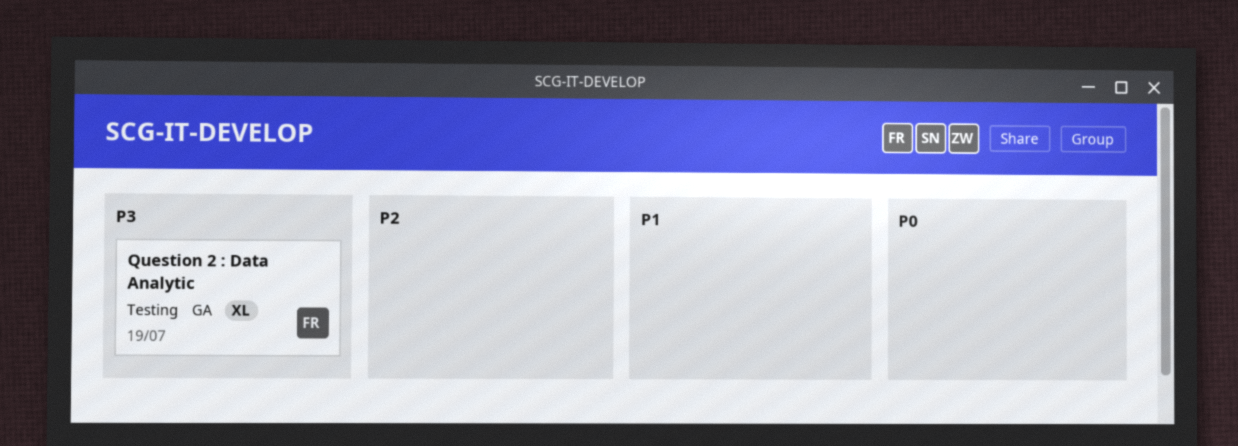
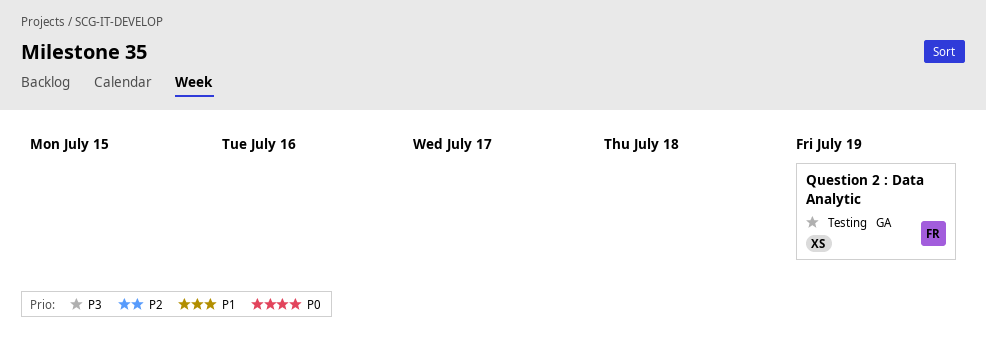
Question 2 : Data Analytic, estimate: XL -> XS

